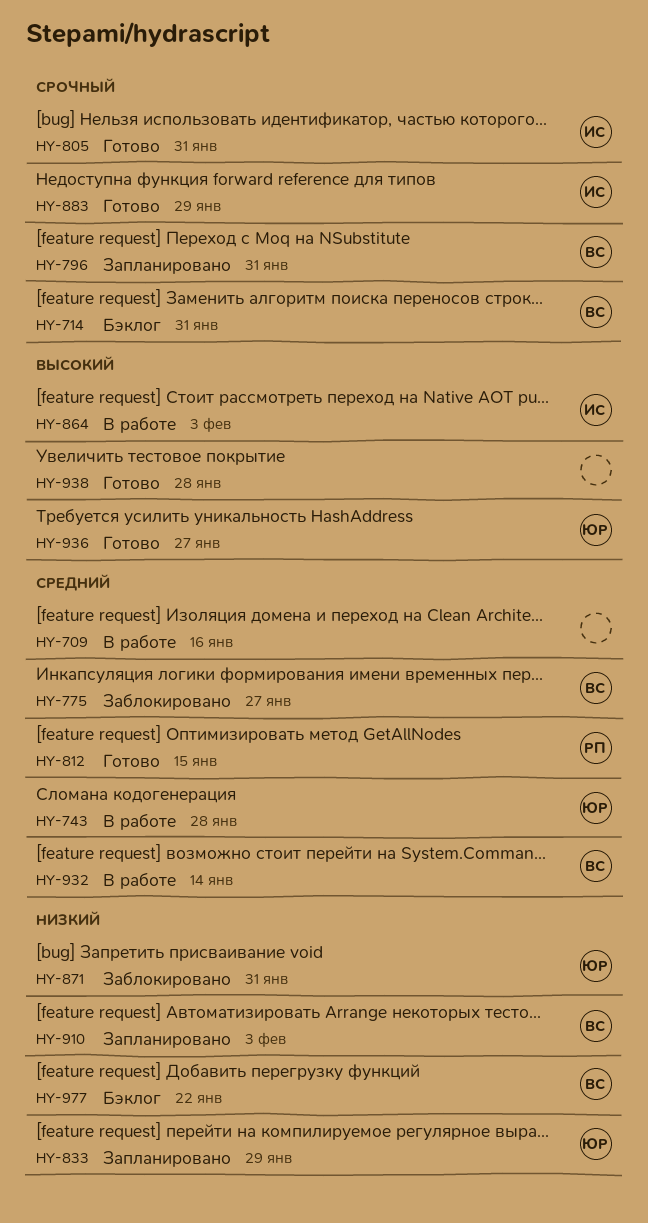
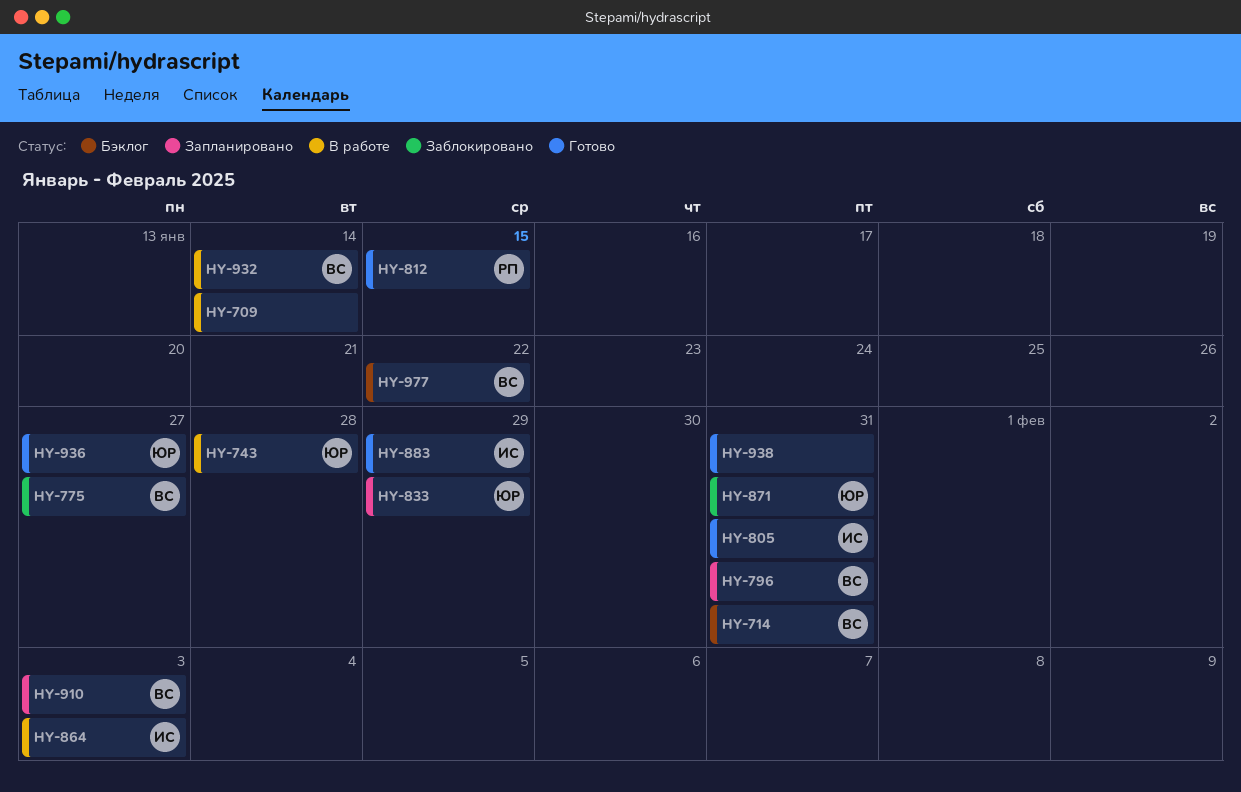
HY-709, due: Jan 16 -> Jan 14
HY-938, due: Jan 28 -> Jan 31

